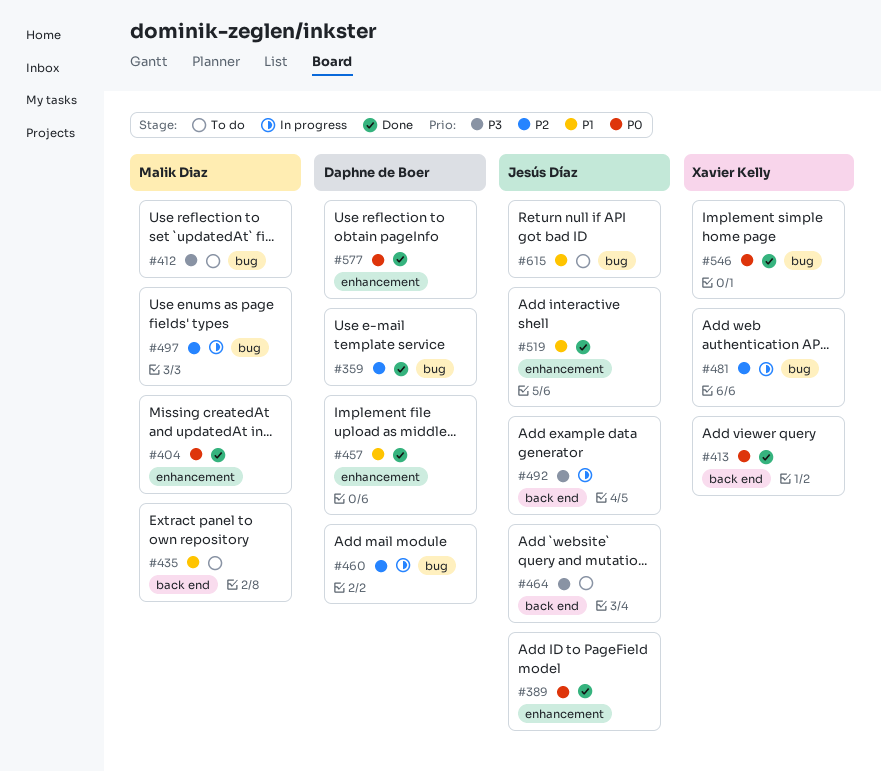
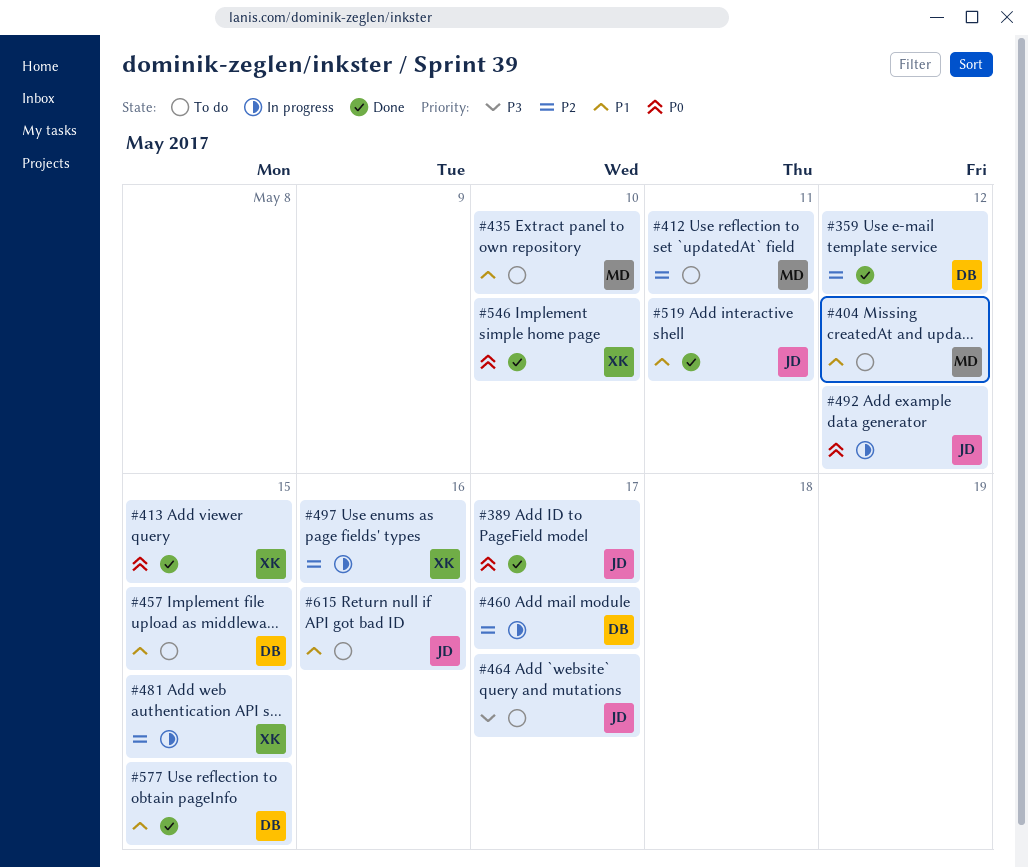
#404, status: Done -> To do
#404, priority: P0 -> P1
#412, priority: P3 -> P2
#457, status: Done -> To do
#492, priority: P3 -> P0
#497, owner: Malik Diaz -> Xavier Kelly
#577, priority: P0 -> P1

